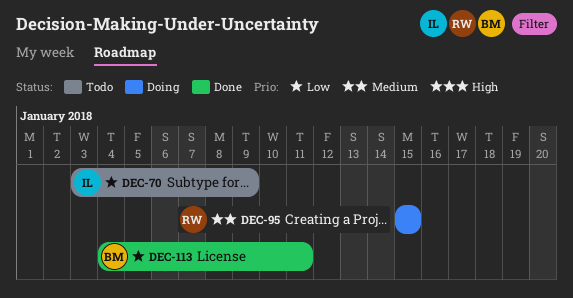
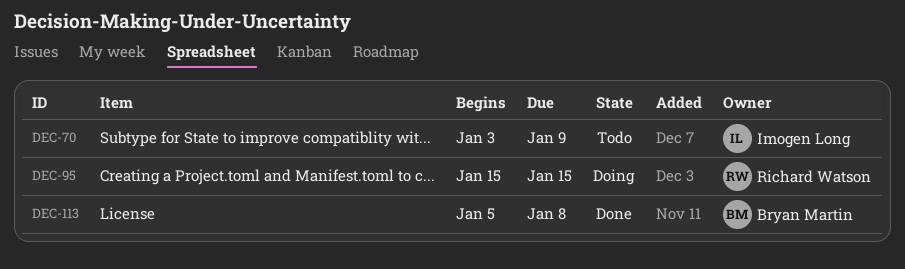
DEC-113, start: Jan 4 -> Jan 5
DEC-113, due: Jan 11 -> Jan 8

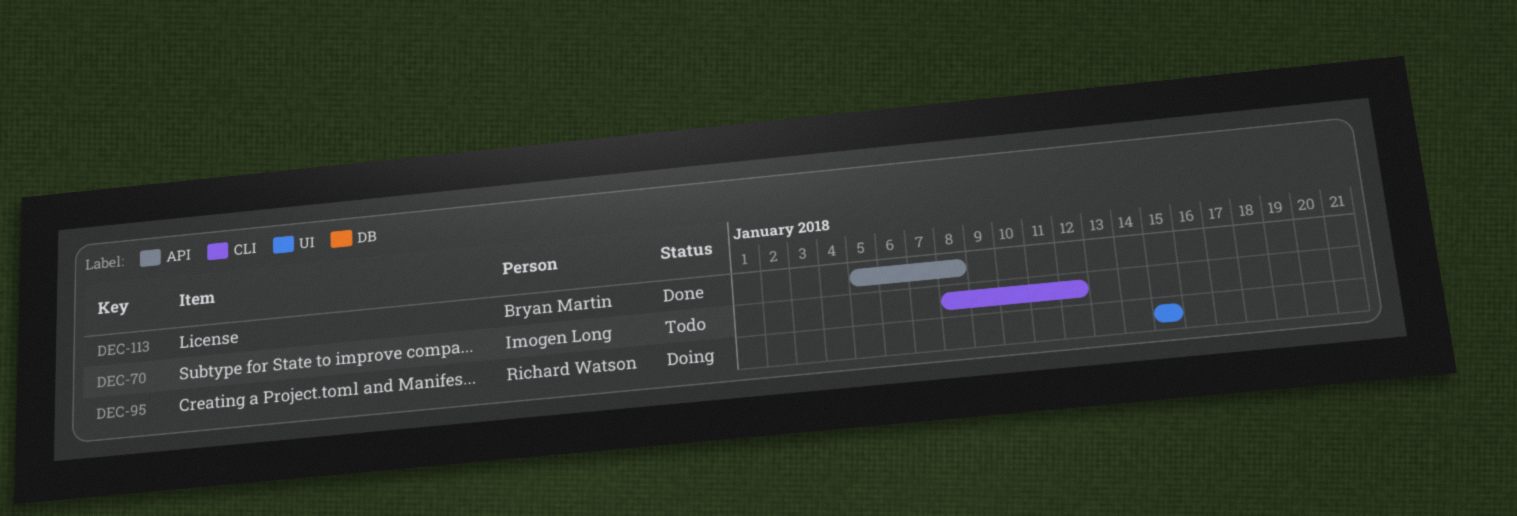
DEC-70, start: Jan 3 -> Jan 8
DEC-70, due: Jan 9 -> Jan 12

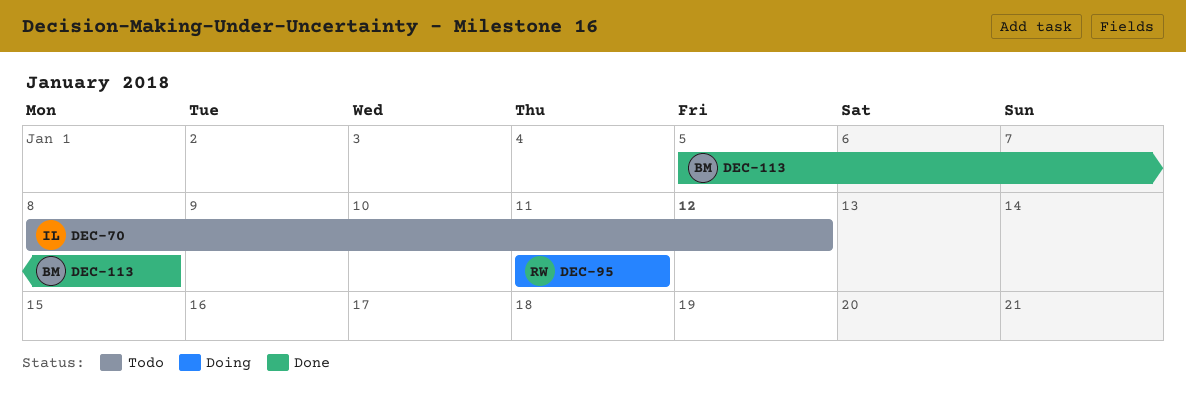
DEC-95, start: Jan 15 -> Jan 11
DEC-95, due: Jan 15 -> Jan 11

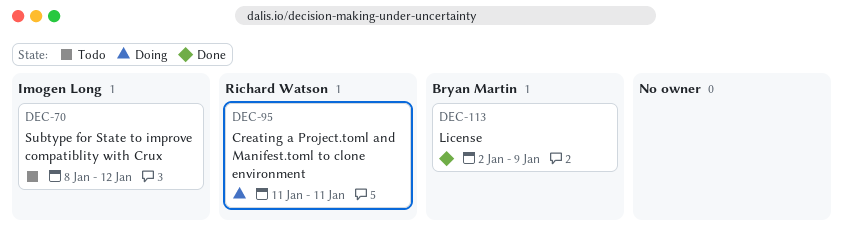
DEC-113, start: Jan 5 -> Jan 2
DEC-113, due: Jan 8 -> Jan 9

